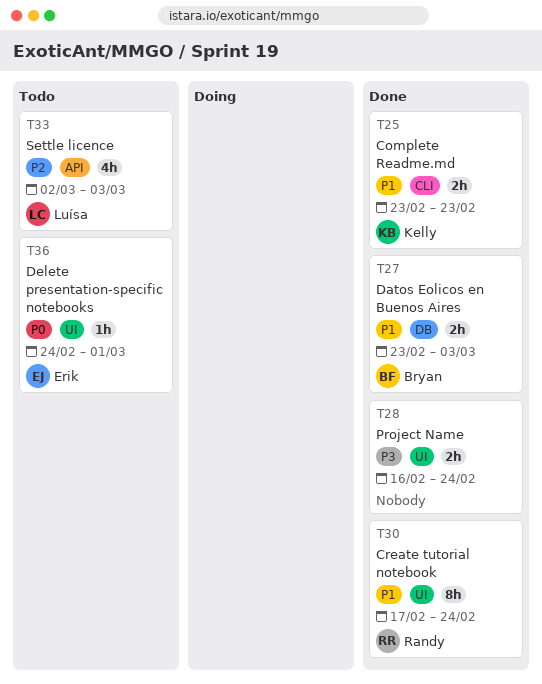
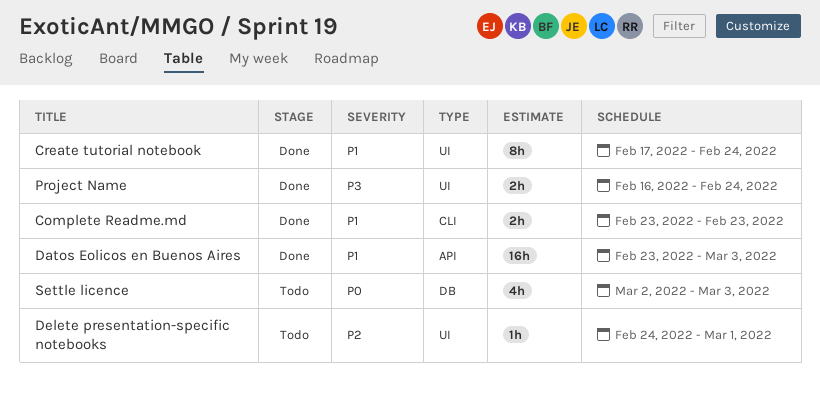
Datos Eolicos en Buenos Aires, label: DB -> API
Datos Eolicos en Buenos Aires, estimate: 2h -> 16h
Delete presentation-specific notebooks, priority: P0 -> P2
Settle licence, priority: P2 -> P0
Settle licence, label: API -> DB

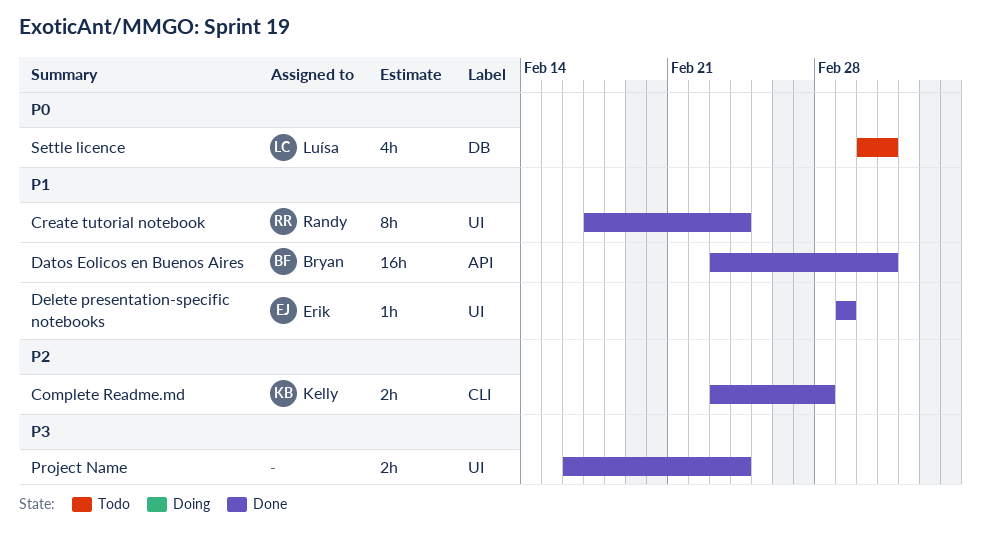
Complete Readme.md, priority: P1 -> P2
Complete Readme.md, due: Feb 23 -> Feb 28
Delete presentation-specific notebooks, status: Todo -> Done
Delete presentation-specific notebooks, priority: P2 -> P1
Delete presentation-specific notebooks, start: Feb 24 -> Mar 1

